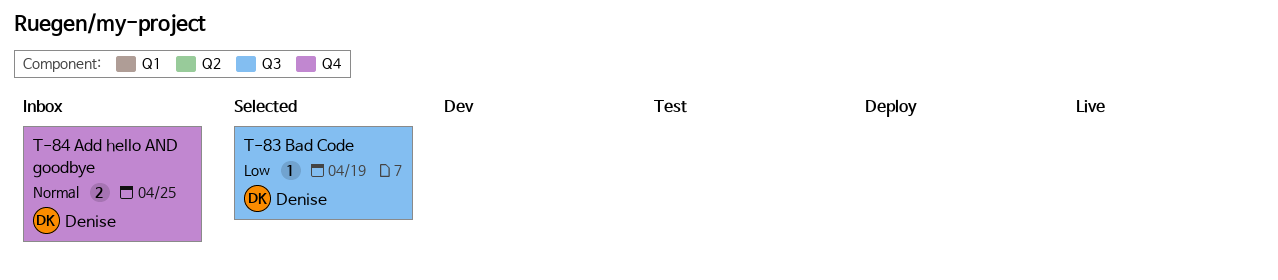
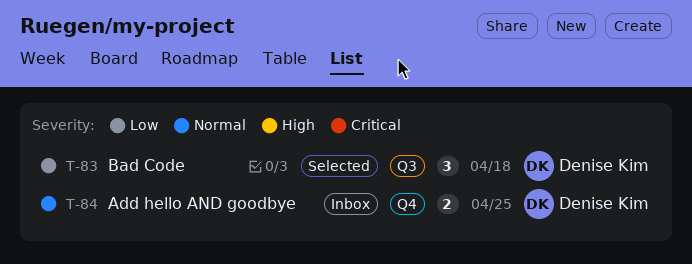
T-83, estimate: 1 -> 3
T-83, due: Apr 19 -> Apr 18

